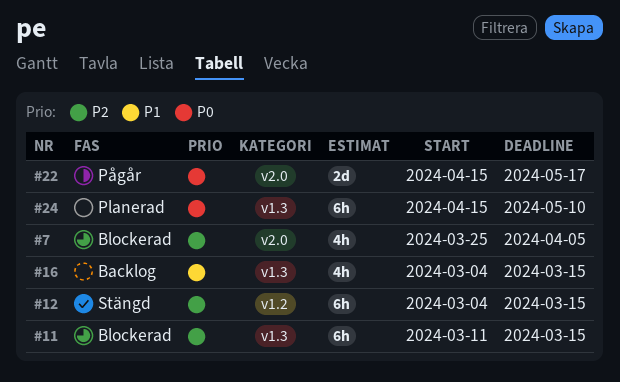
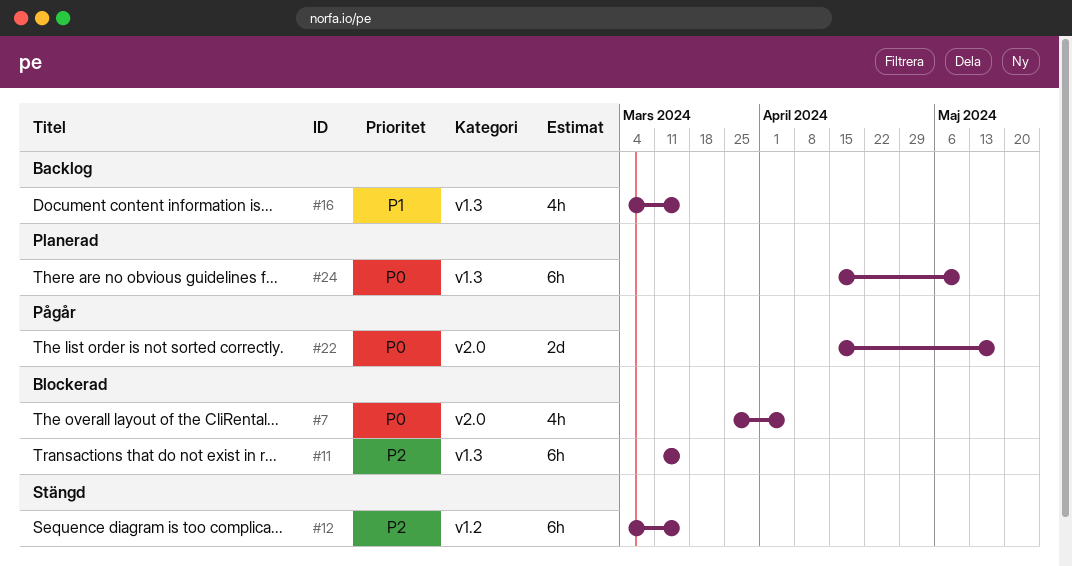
#7, priority: P2 -> P0

